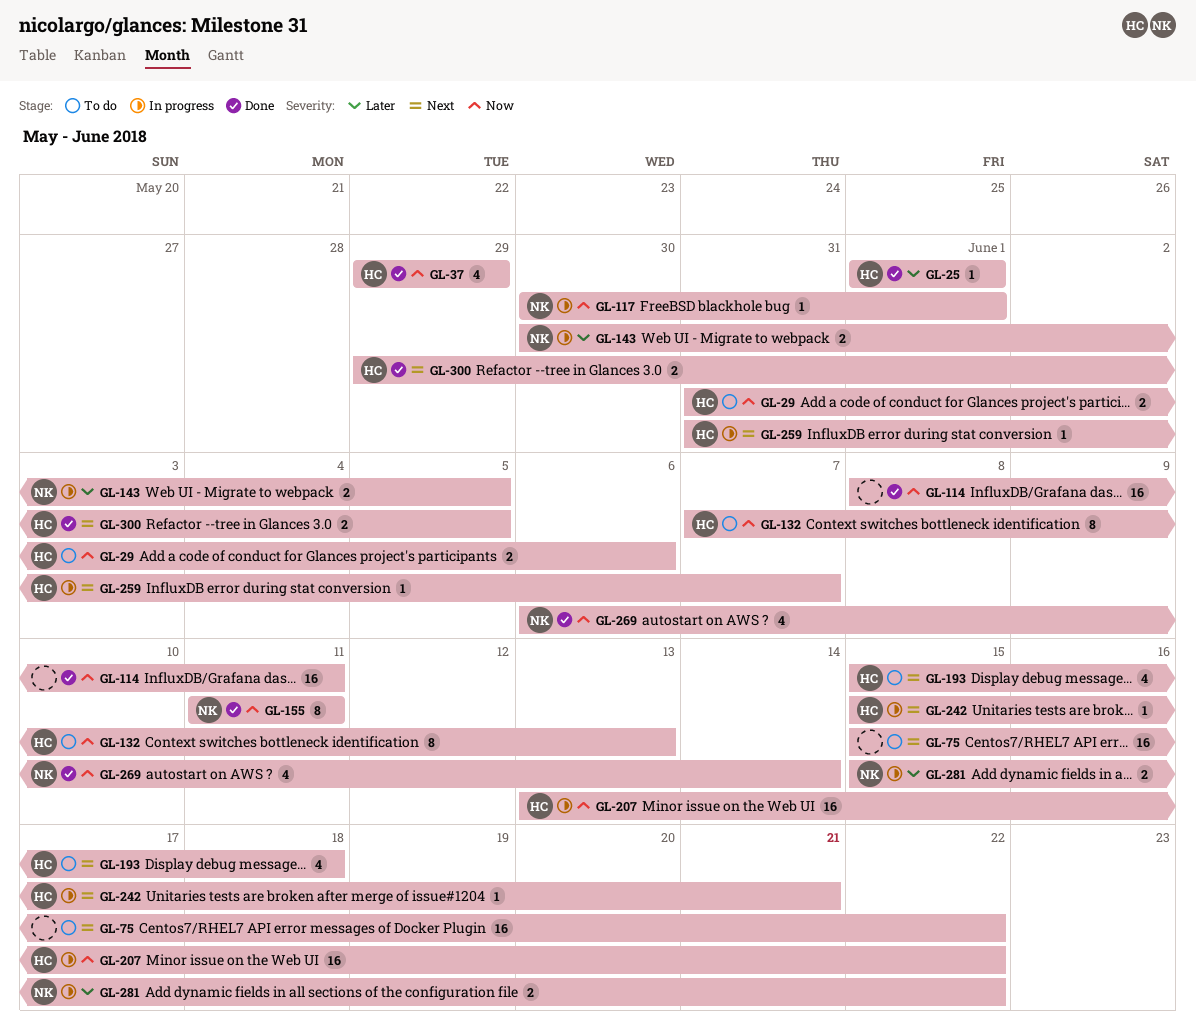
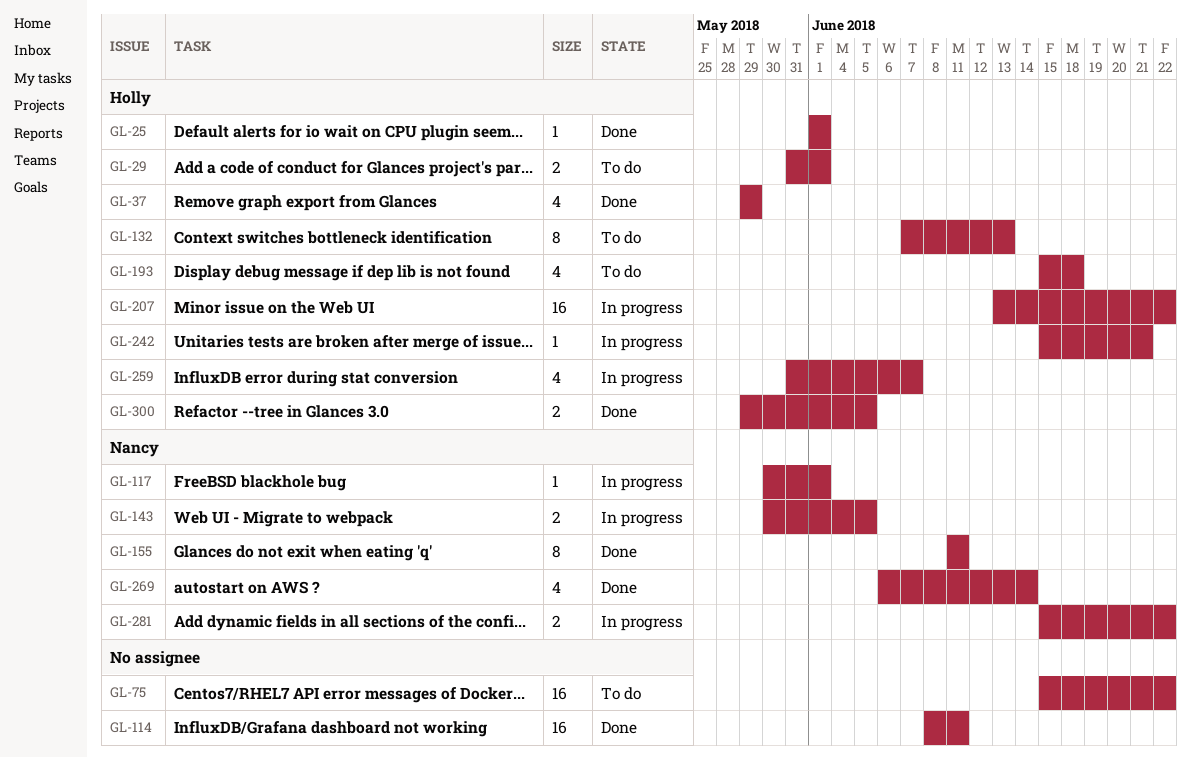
GL-29, due: Jun 6 -> Jun 1
GL-259, estimate: 1 -> 4

